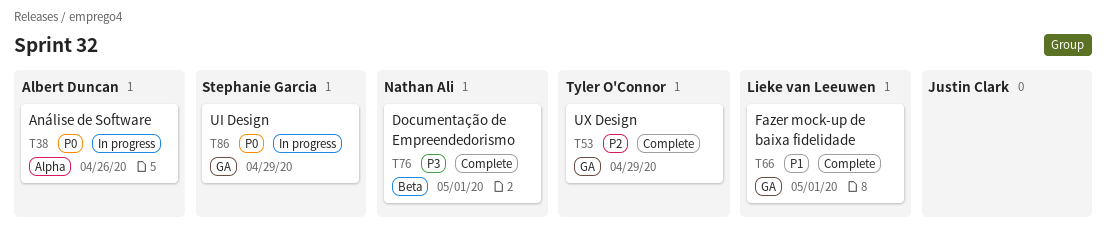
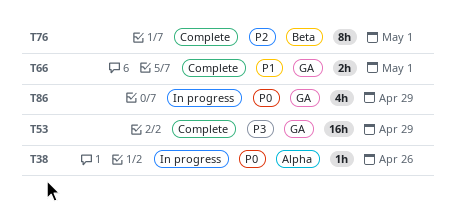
T53, priority: P2 -> P3
T76, priority: P3 -> P2

